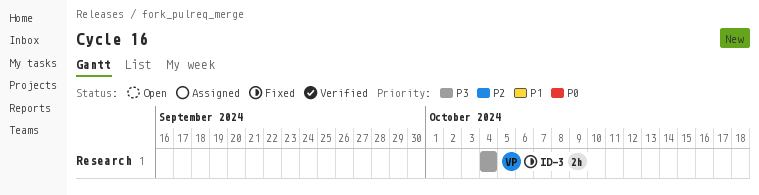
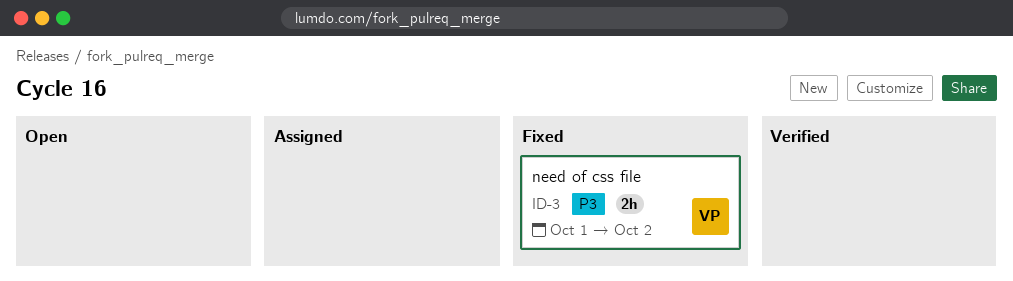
ID-3, start: Oct 4 -> Oct 1
ID-3, due: Oct 4 -> Oct 2

